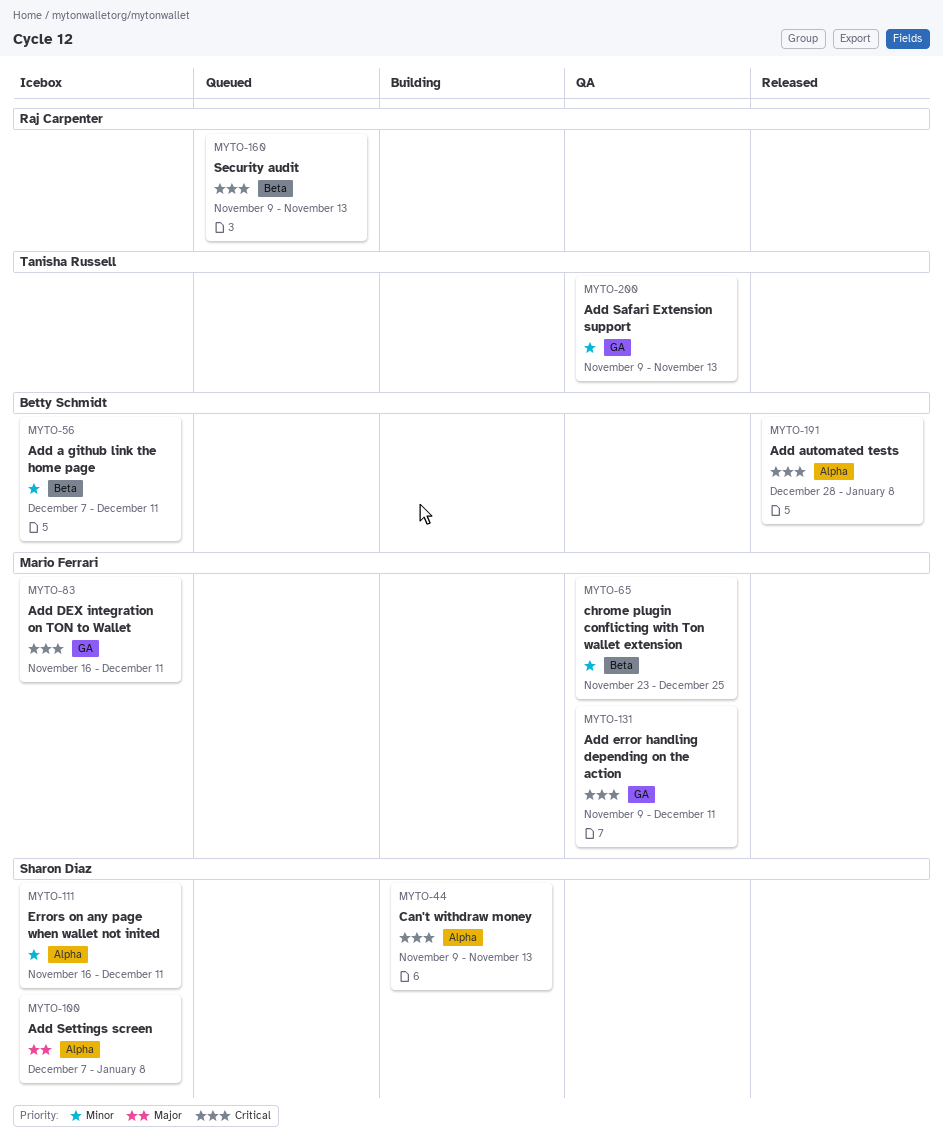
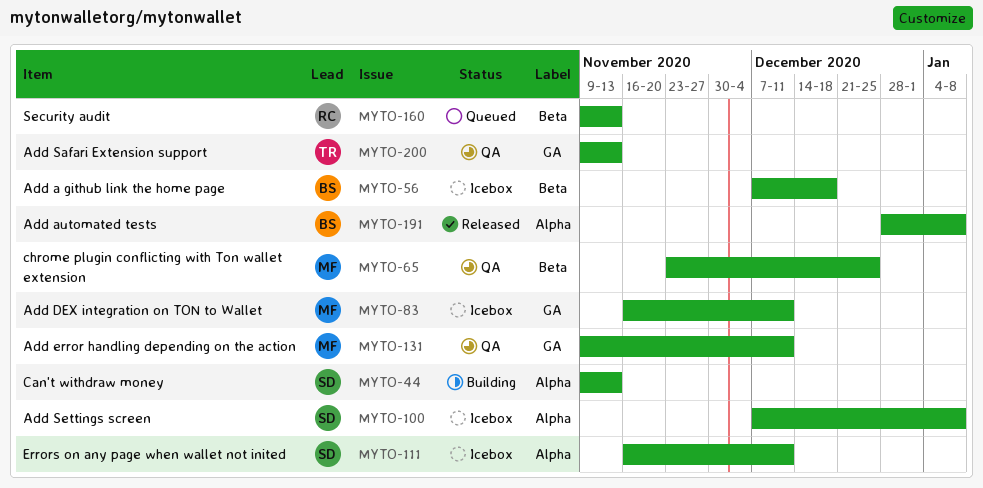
MYTO-56, due: Dec 11 -> Dec 18

